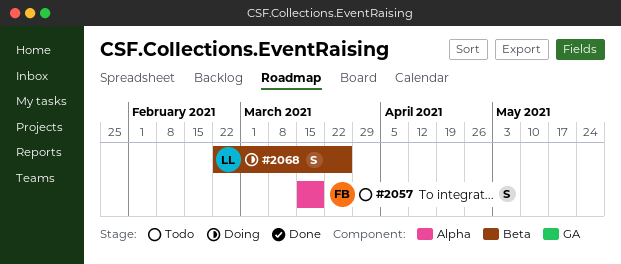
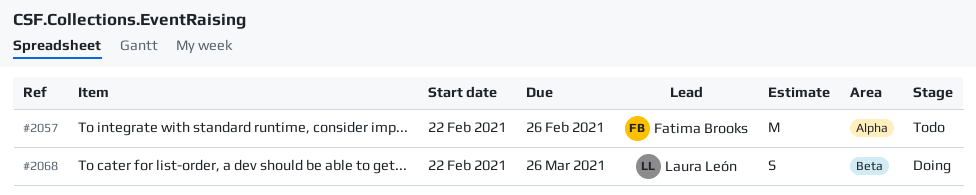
#2057, estimate: S -> M
#2057, start: Mar 15 -> Feb 22
#2057, due: Mar 19 -> Feb 26

